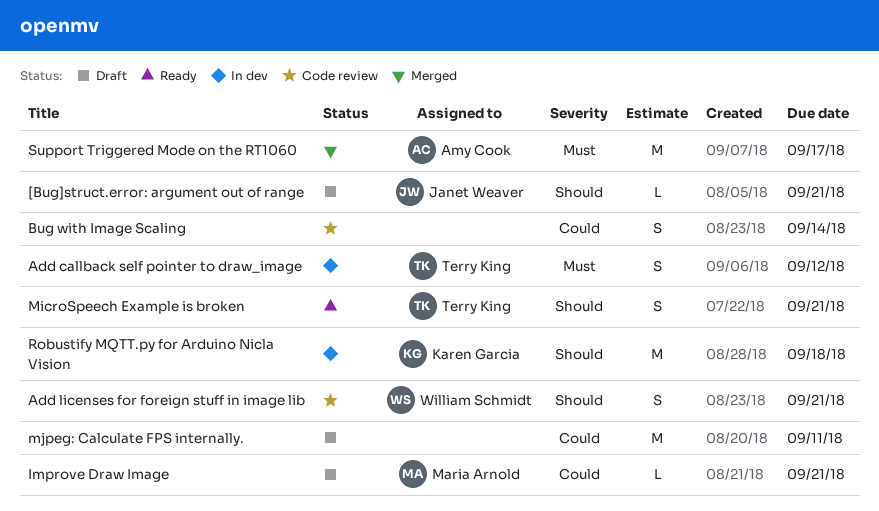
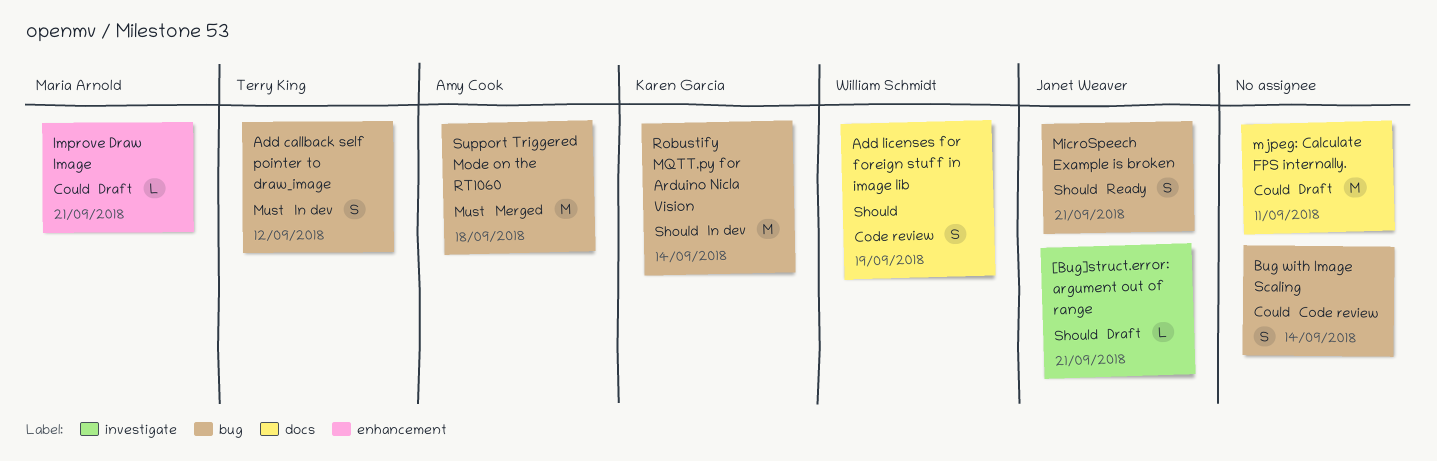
Add licenses for foreign stuff in image lib, due: Sep 21 -> Sep 19
MicroSpeech Example is broken, owner: Terry King -> Janet Weaver
Robustify MQTT.py for Arduino Nicla Vision, due: Sep 18 -> Sep 14
Support Triggered Mode on the RT1060, due: Sep 17 -> Sep 18

